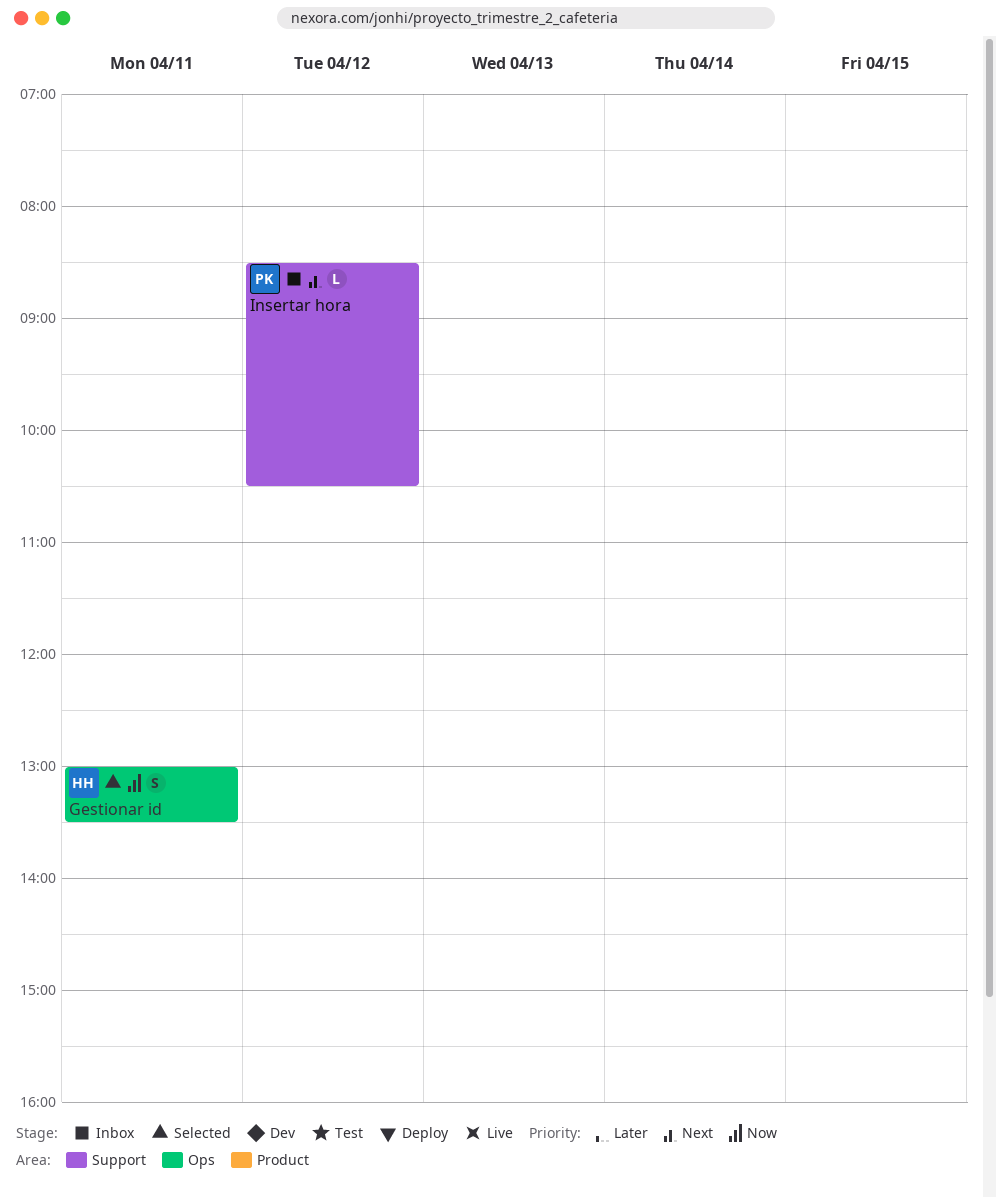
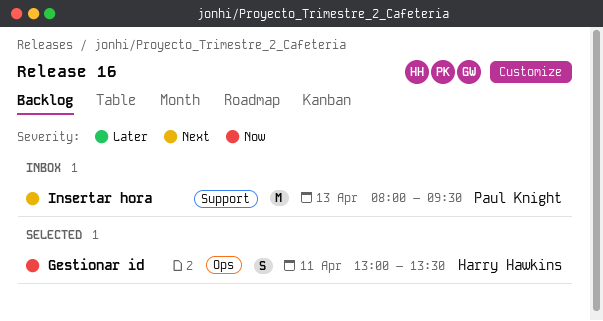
Insertar hora, estimate: L -> M
Insertar hora, day: Apr 12 -> Apr 13
Insertar hora, begins: 08:30 -> 08:00
Insertar hora, ends: 10:30 -> 09:30

